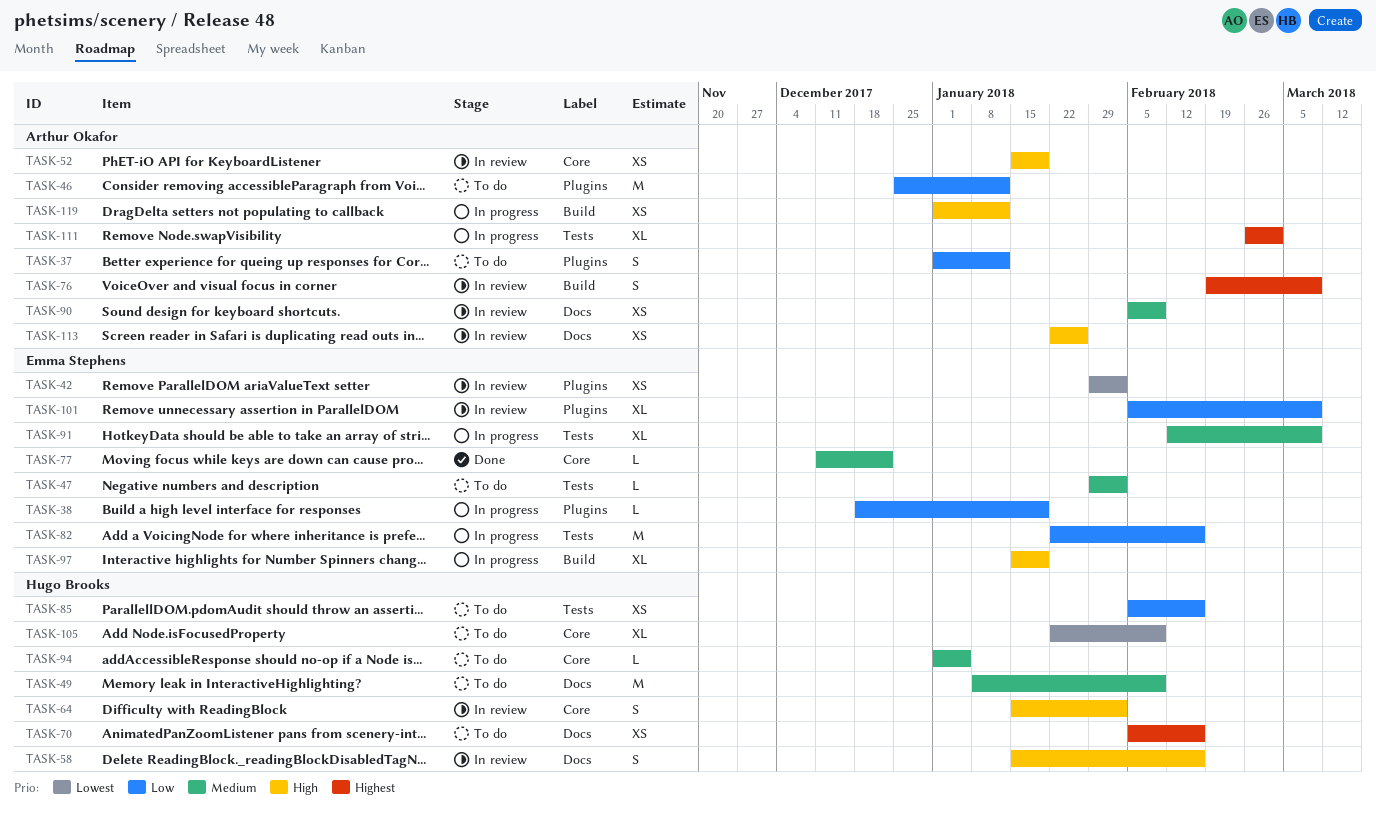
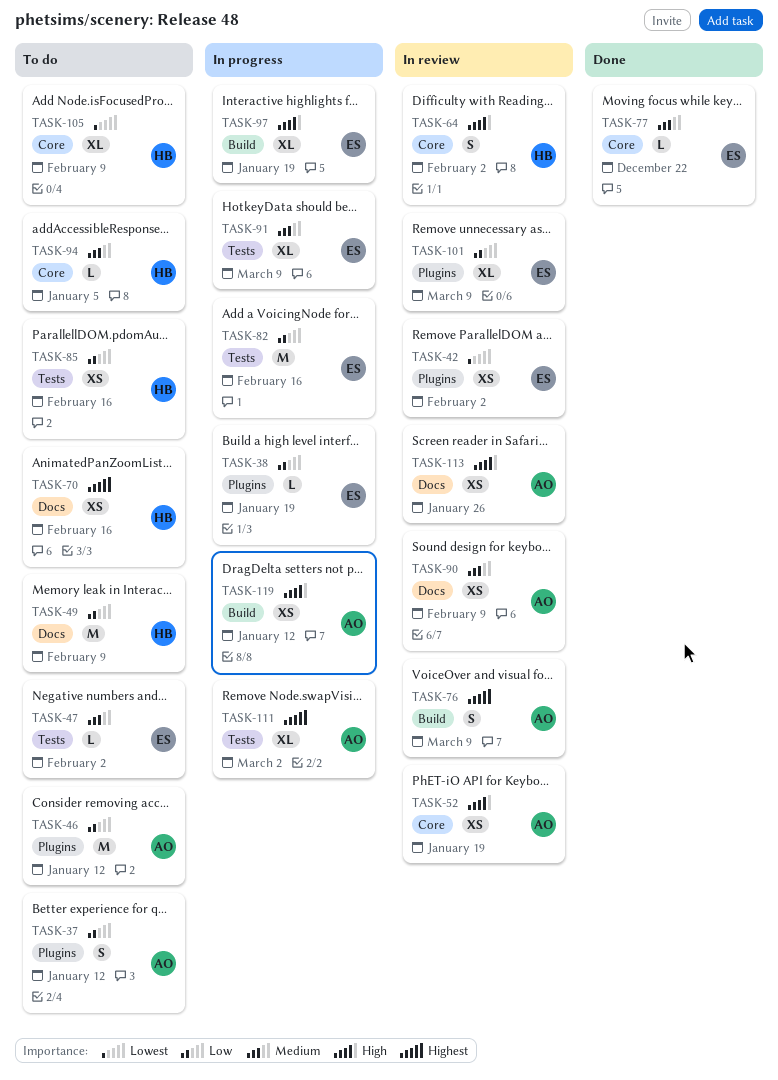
TASK-49, priority: Medium -> Low
TASK-58: present -> none

